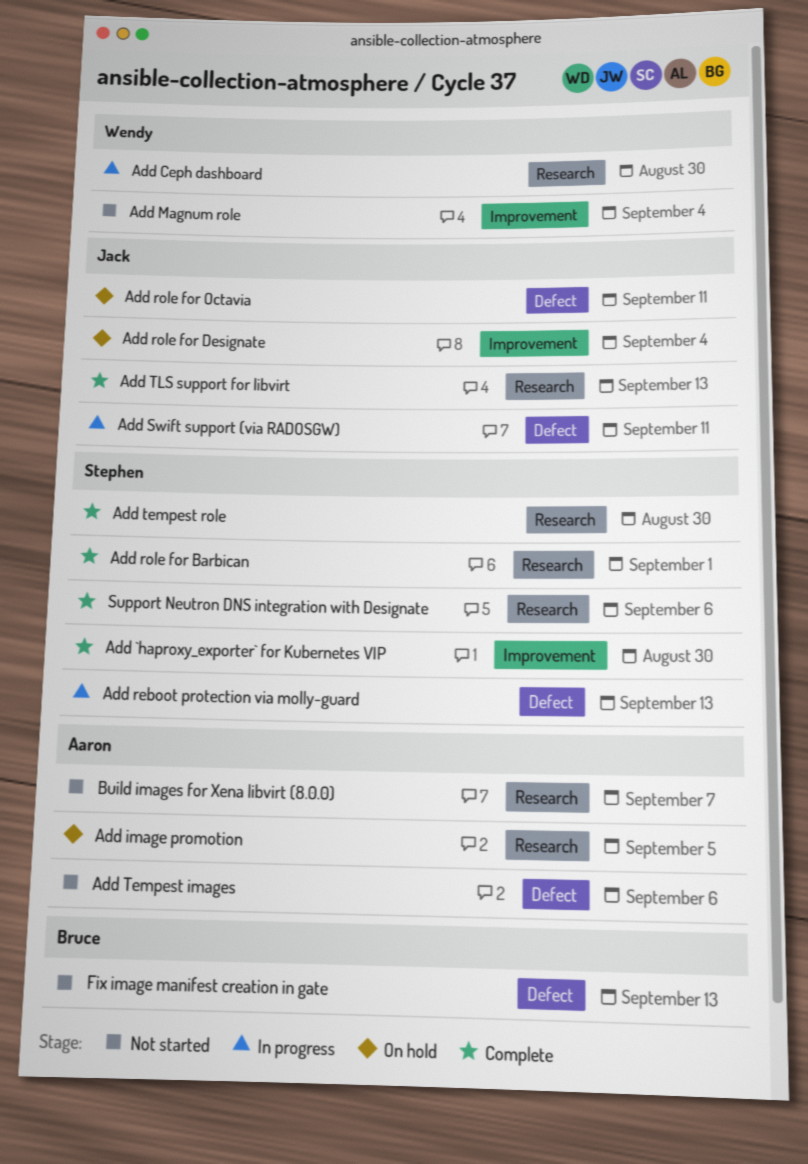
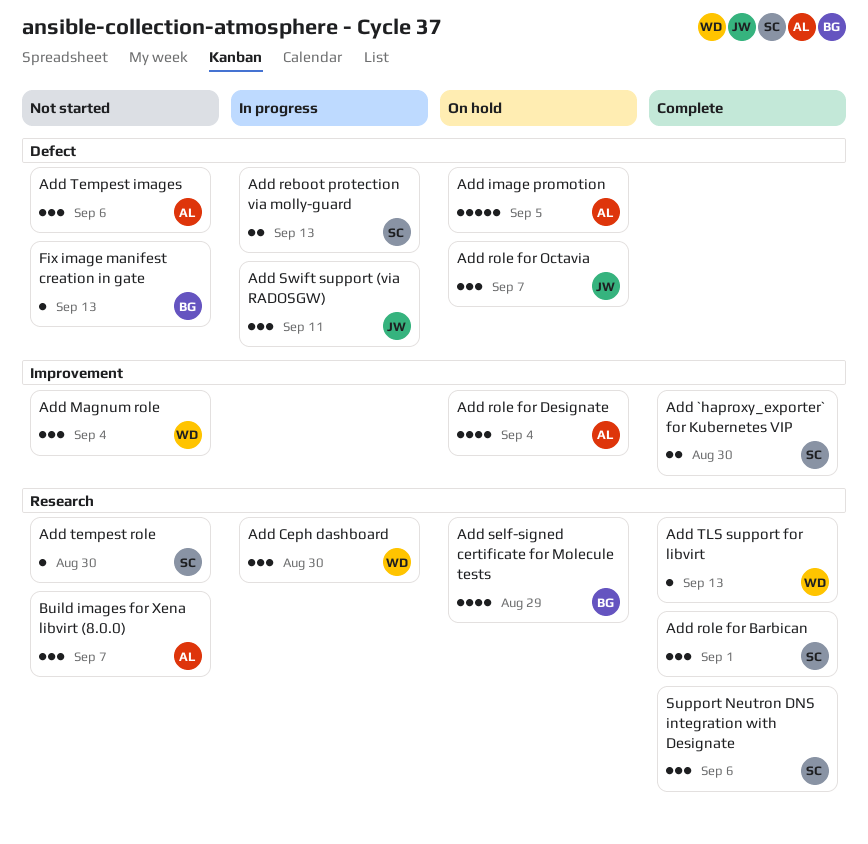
Add image promotion, label: Research -> Defect
Add role for Designate, owner: Jack -> Aaron
Add role for Octavia, due: Sep 11 -> Sep 7
Add self-signed certificate for Molecule tests: none -> present
Add tempest role, status: Complete -> Not started
Add TLS support for libvirt, owner: Jack -> Wendy

